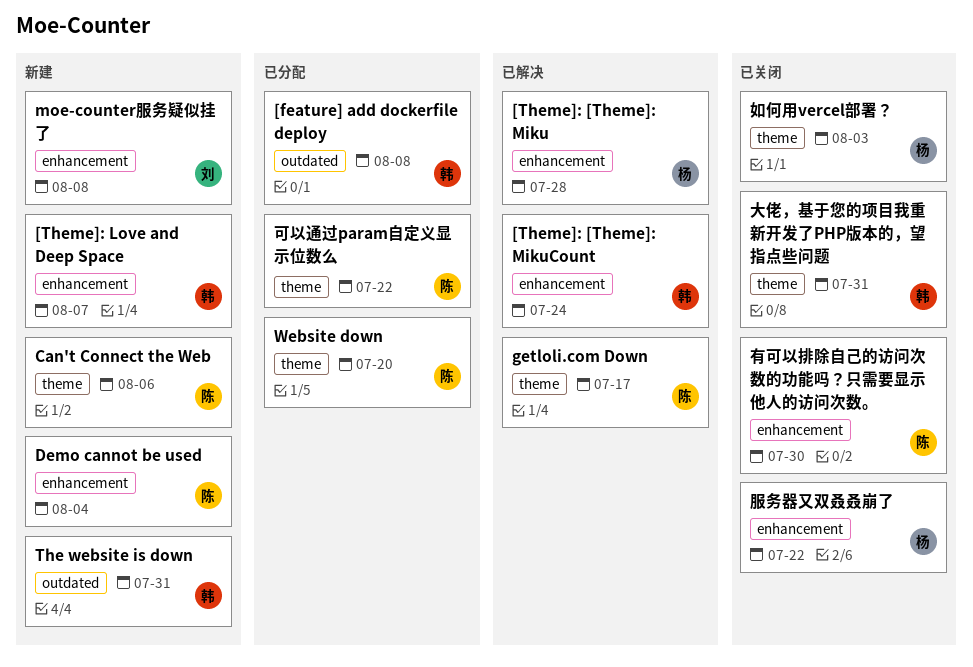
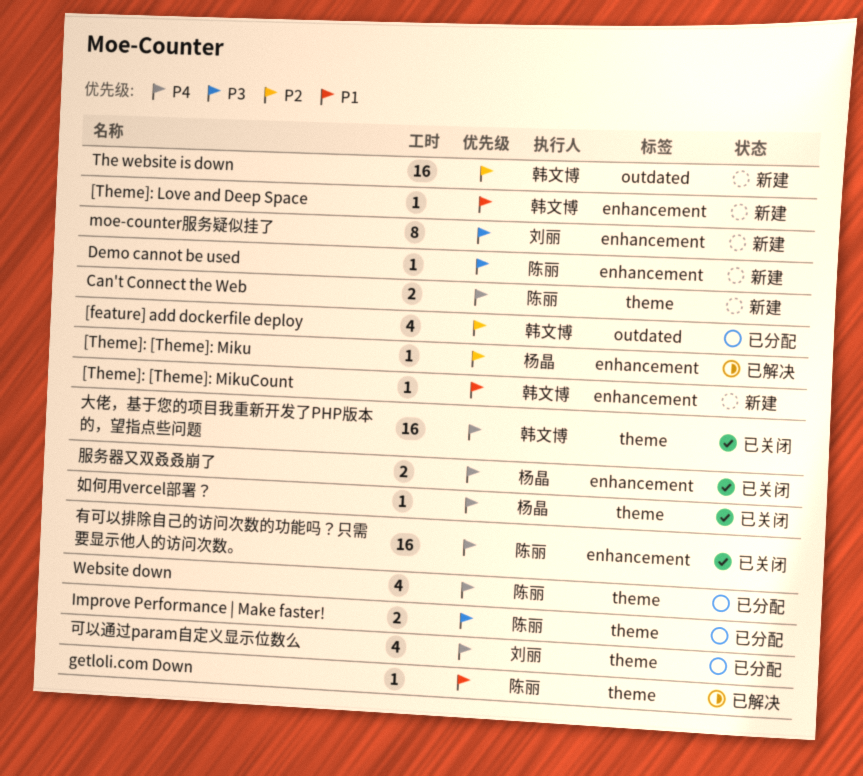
[Theme]: [Theme]: MikuCount, status: 已解决 -> 新建
Improve Performance | Make faster!: none -> present
可以通过param自定义显示位数么, owner: 陈丽 -> 刘丽

